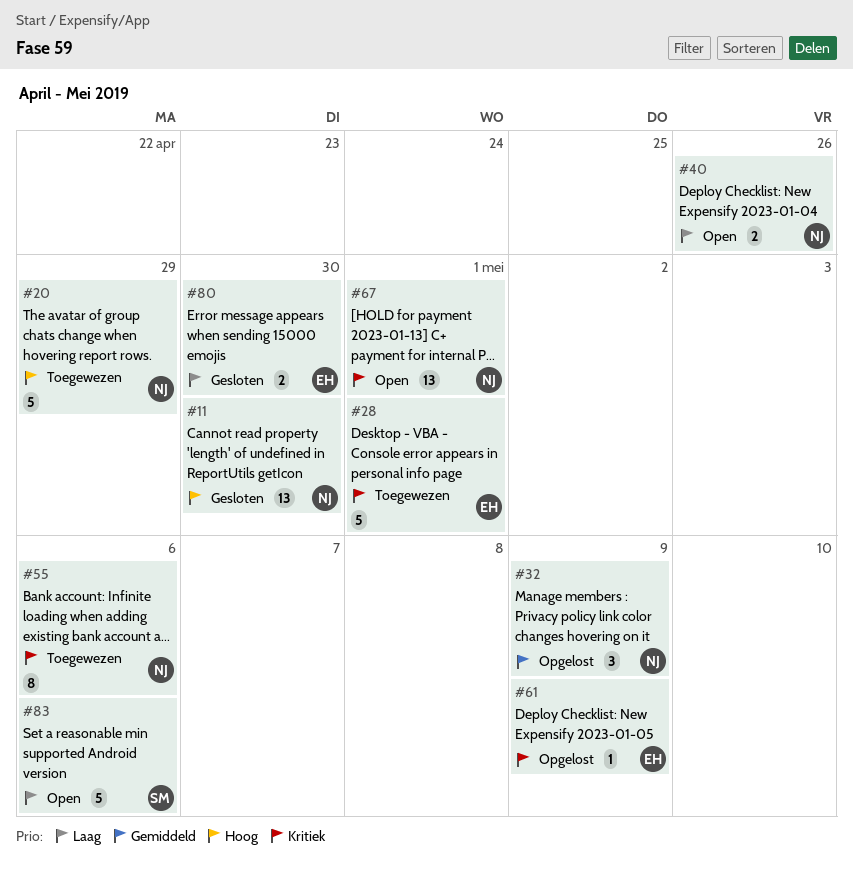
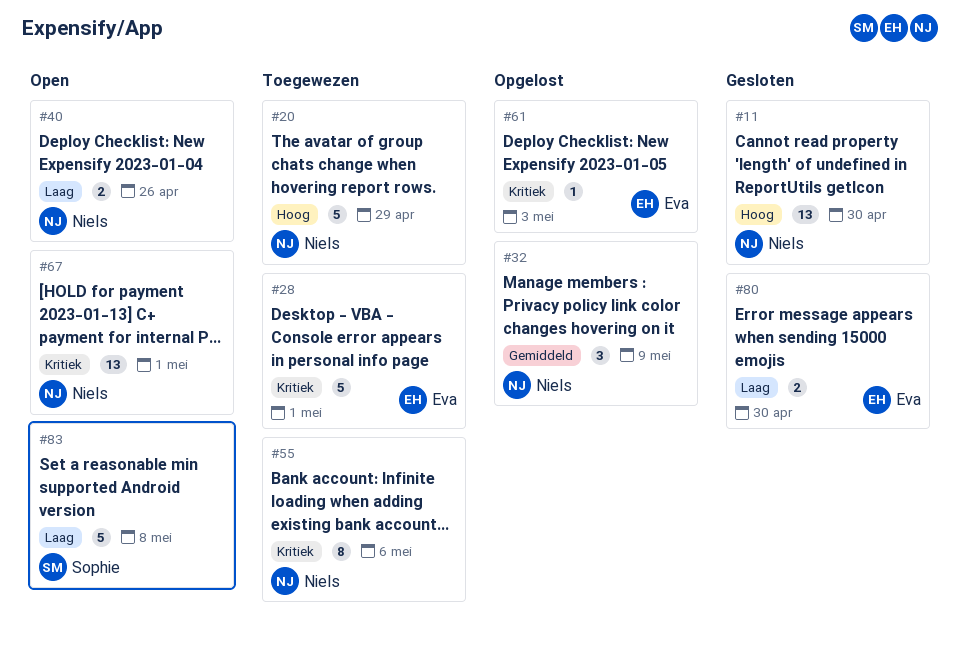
#61, due: May 9 -> May 3
#83, due: May 6 -> May 8

